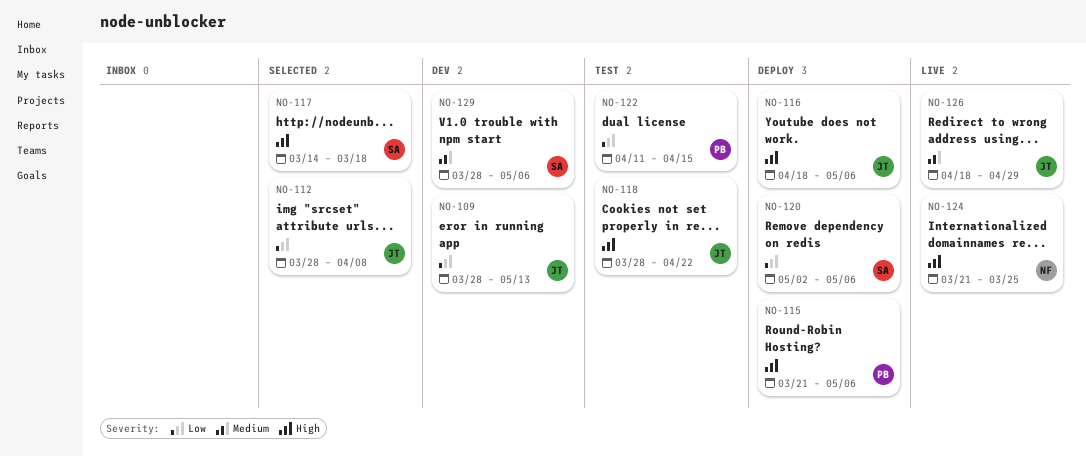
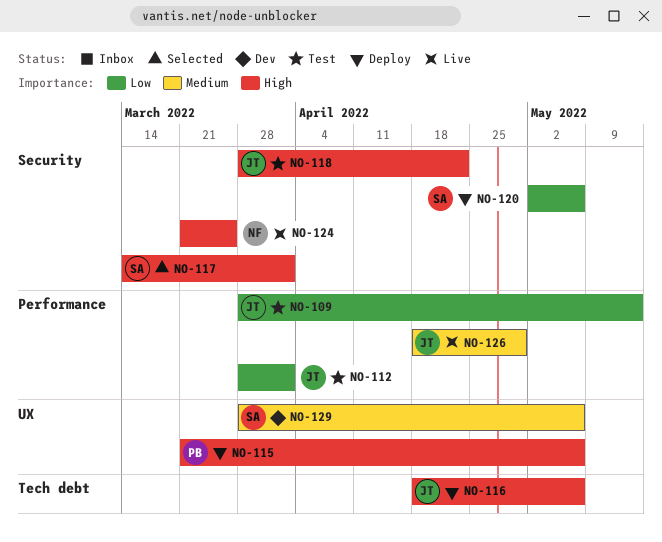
NO-109, status: Dev -> Test
NO-112, status: Selected -> Test
NO-112, due: Apr 8 -> Apr 1
NO-117, due: Mar 18 -> Apr 1
NO-122: present -> none

